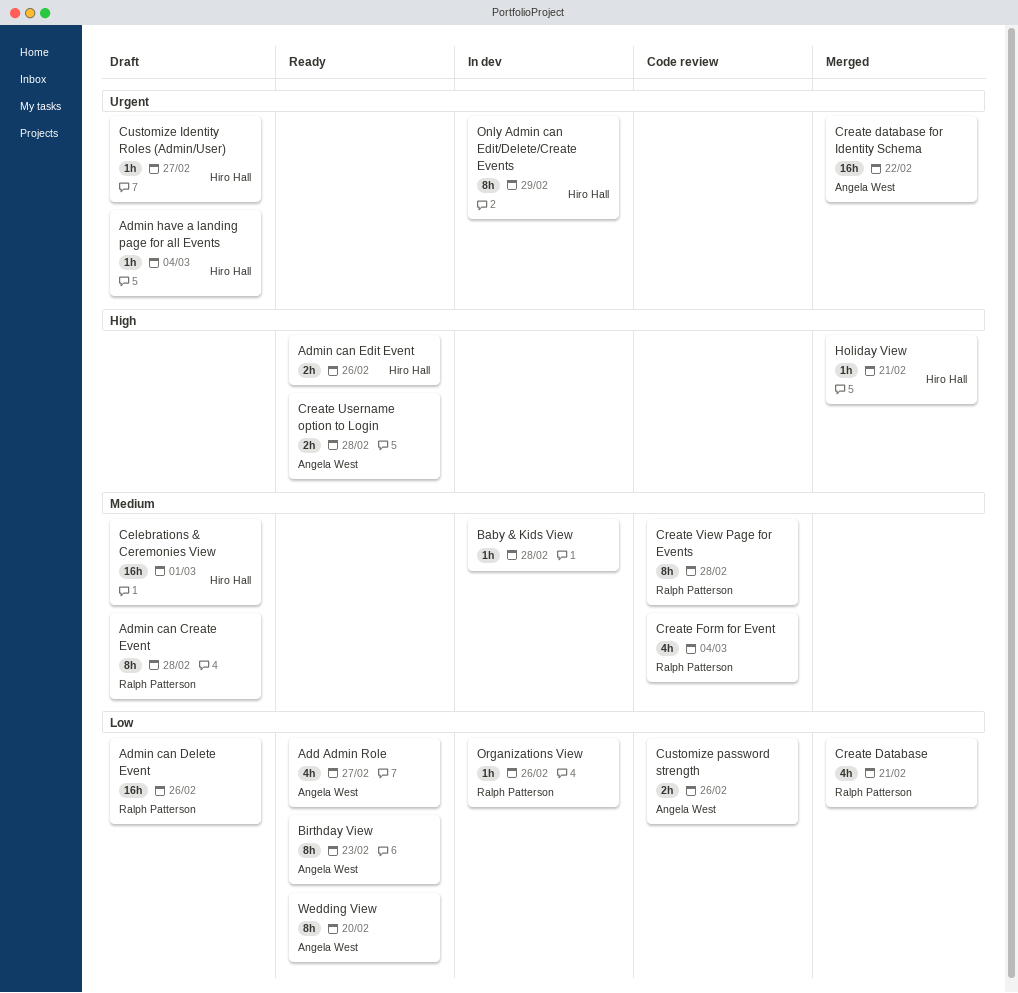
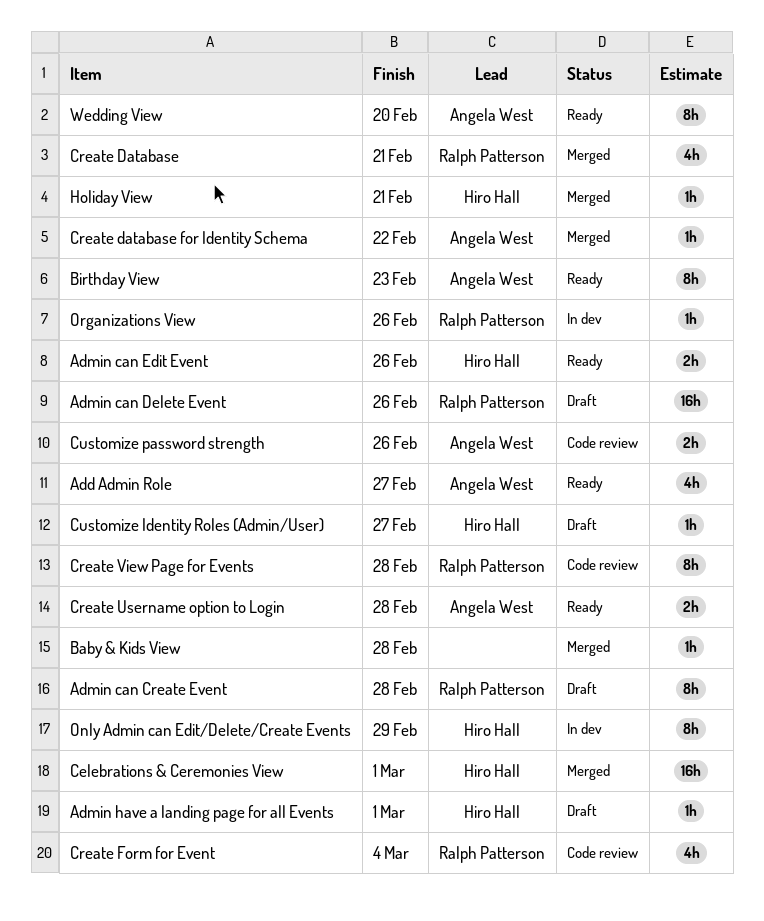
Admin have a landing page for all Events, due: Mar 4 -> Mar 1
Baby & Kids View, status: In dev -> Merged
Celebrations & Ceremonies View, status: Draft -> Merged
Create database for Identity Schema, estimate: 16h -> 1h

